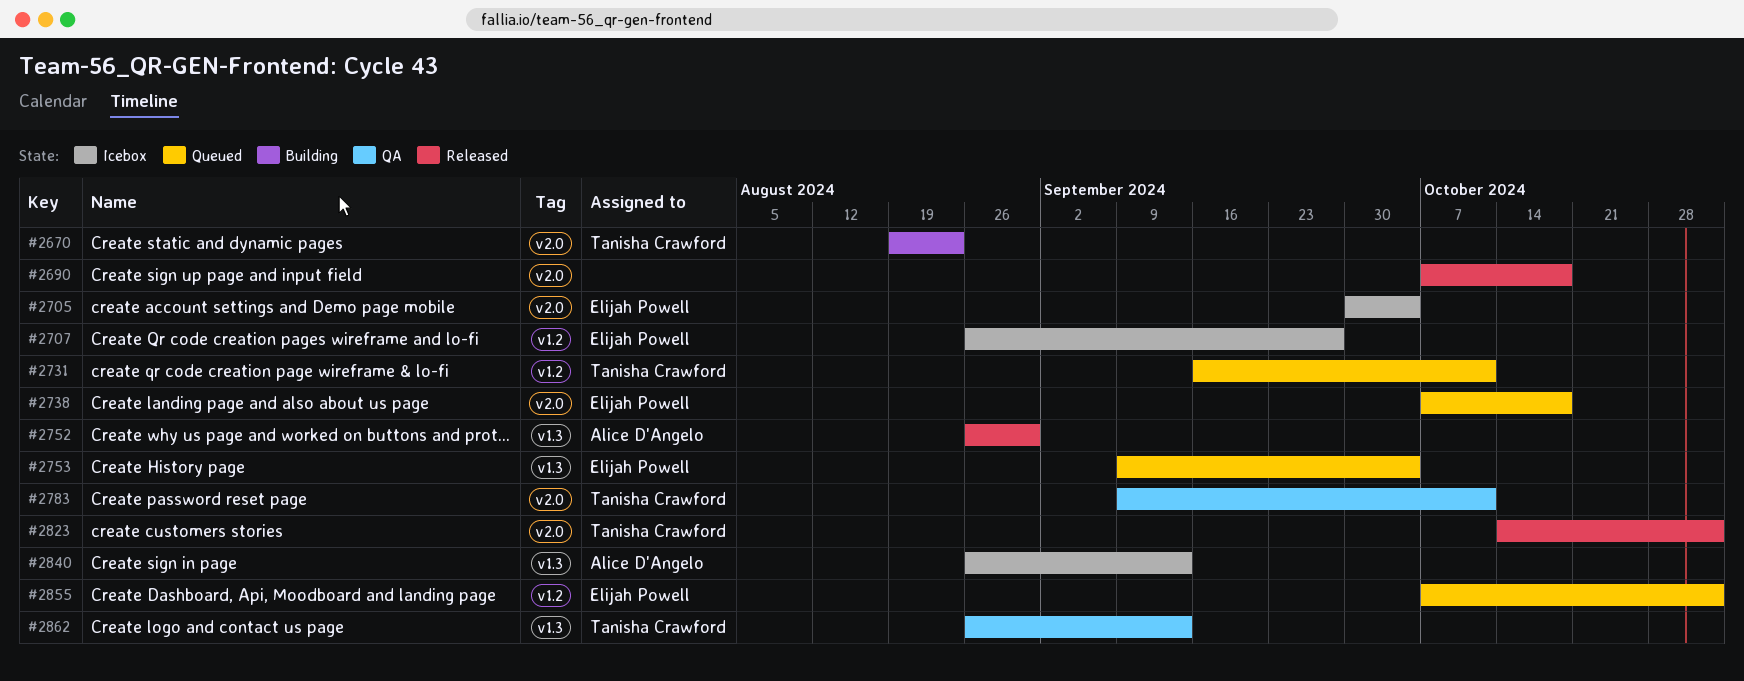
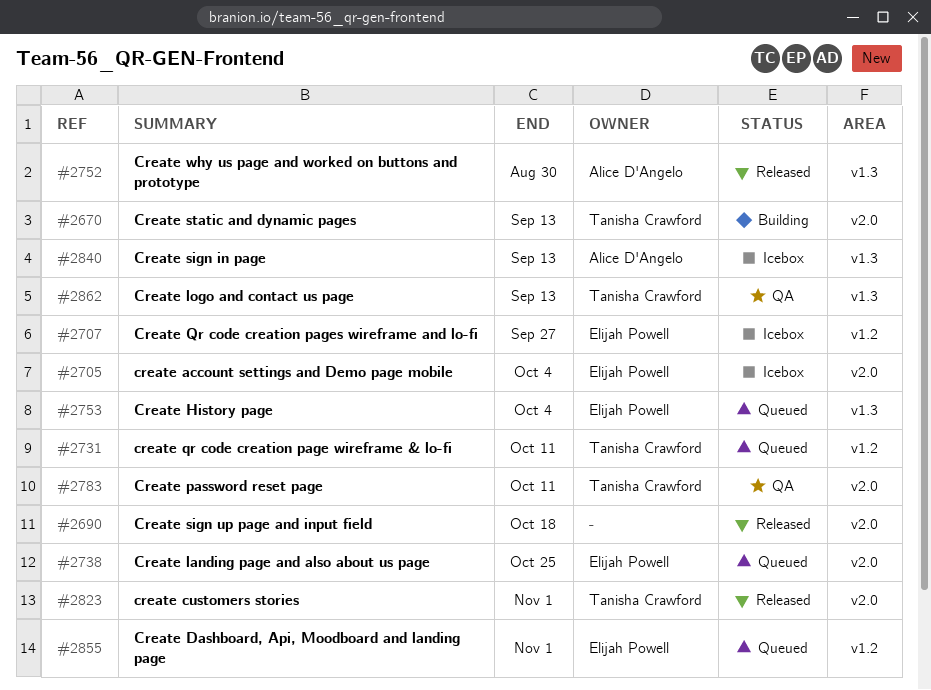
#2670, due: Aug 23 -> Sep 13
#2738, due: Oct 18 -> Oct 25

